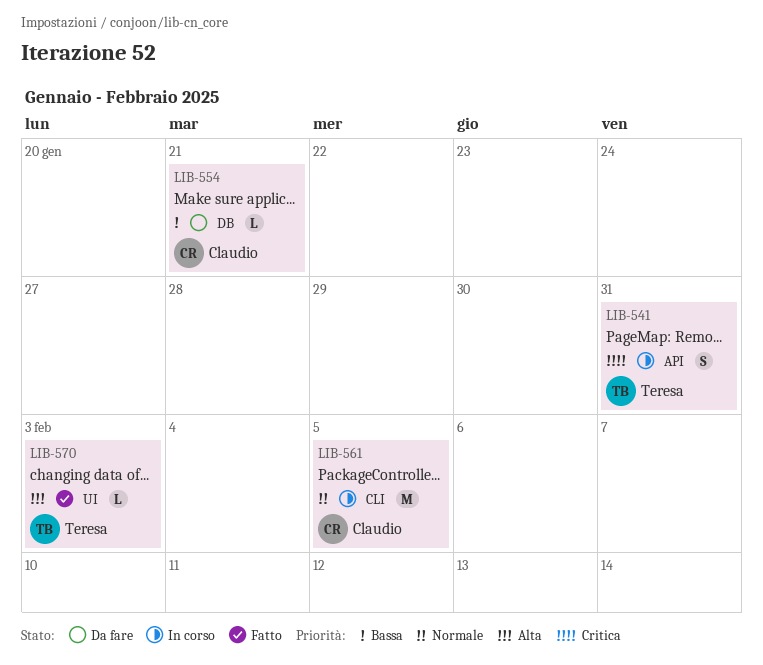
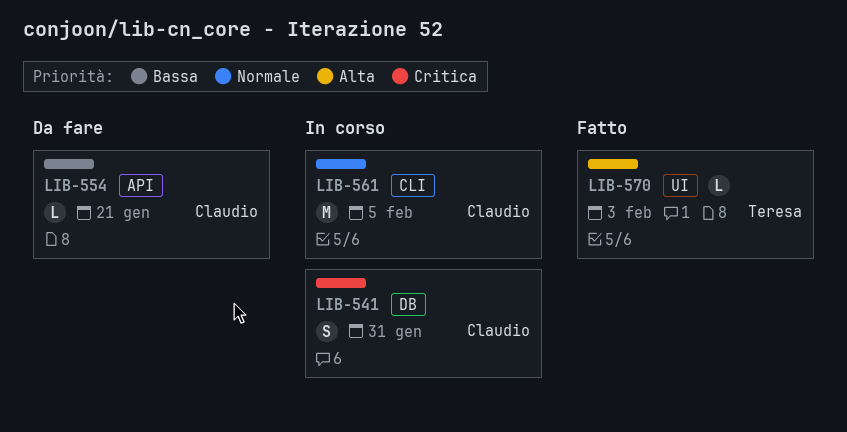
LIB-541, owner: Teresa -> Claudio
LIB-541, label: API -> DB
LIB-554, label: DB -> API

